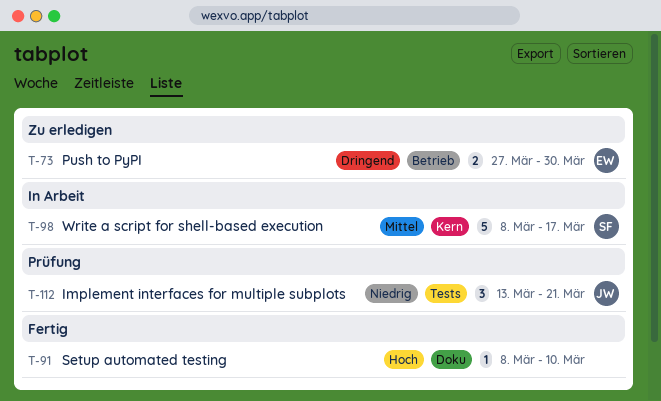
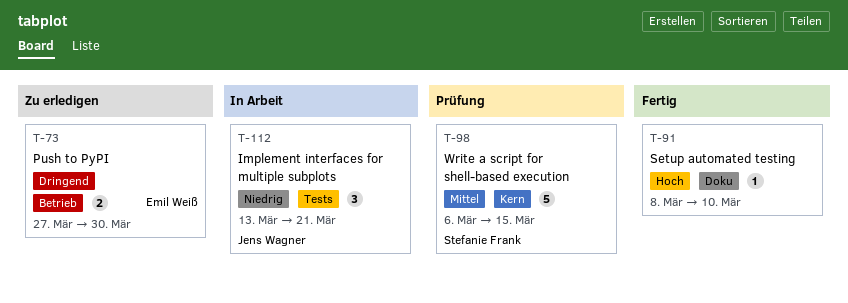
T-98, status: In Arbeit -> Prüfung
T-98, start: Mar 8 -> Mar 6
T-98, due: Mar 17 -> Mar 15
T-112, status: Prüfung -> In Arbeit

